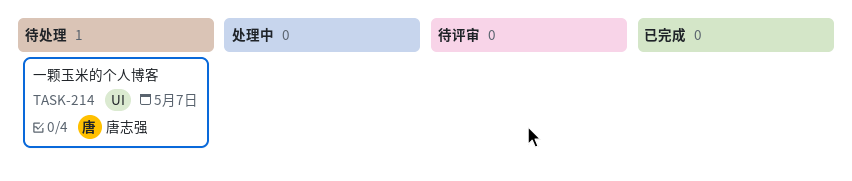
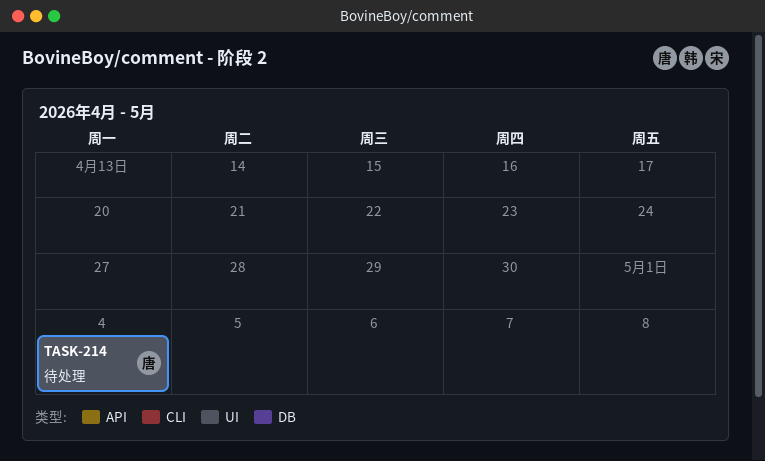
TASK-214, due: May 7 -> May 4

